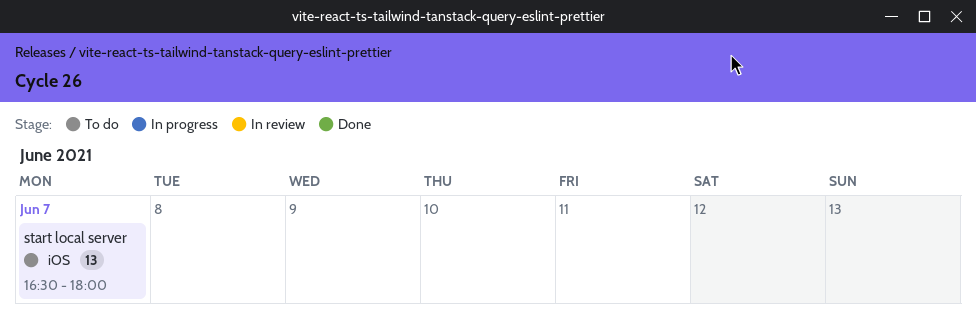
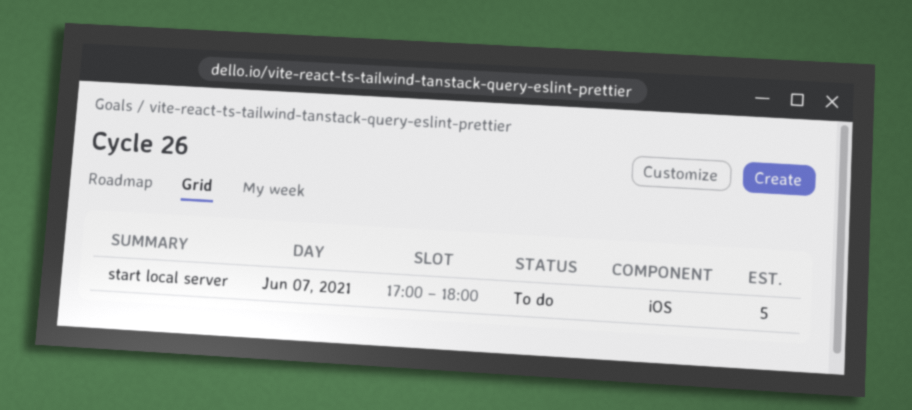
start local server, estimate: 13 -> 5
start local server, begins: 16:30 -> 17:00

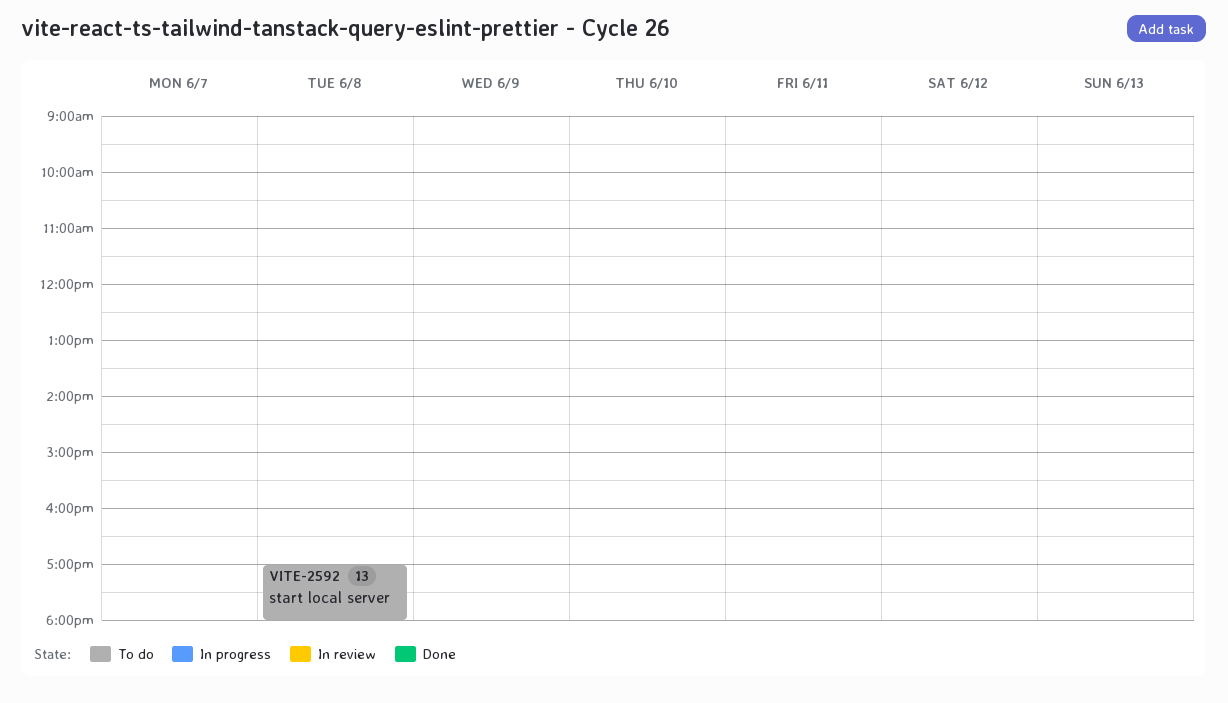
start local server, estimate: 5 -> 13
start local server, day: Jun 7 -> Jun 8

